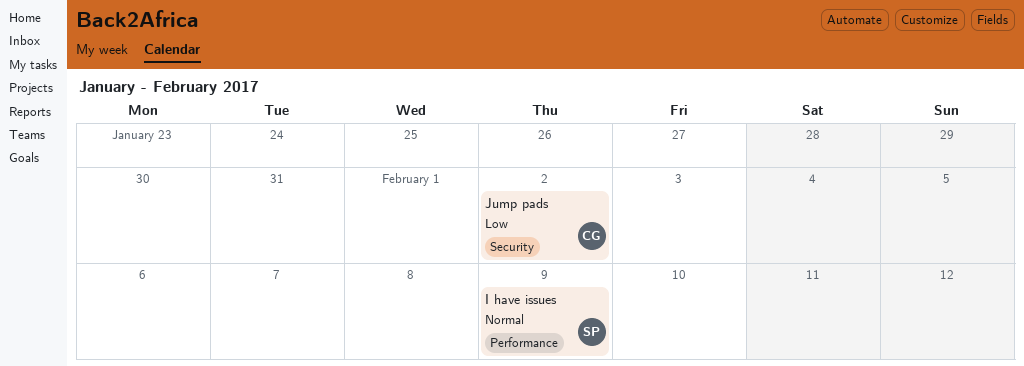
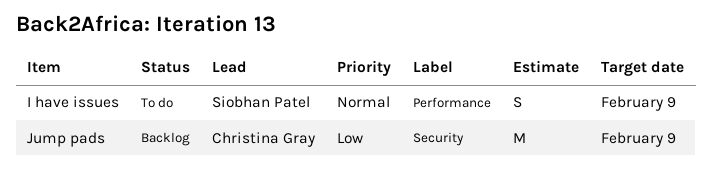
Jump pads, due: Feb 2 -> Feb 9

